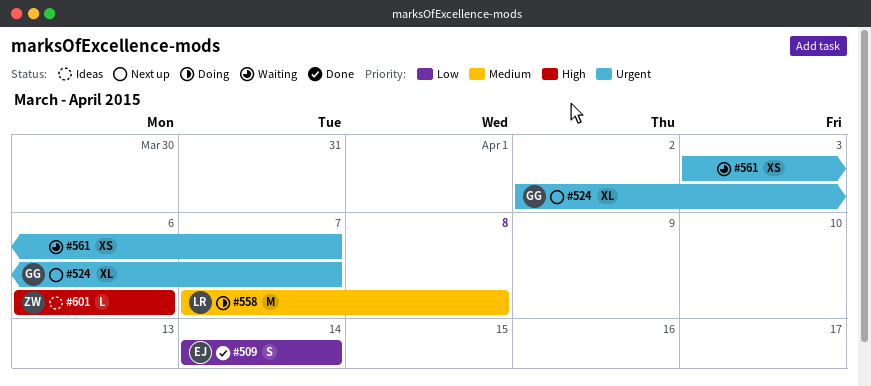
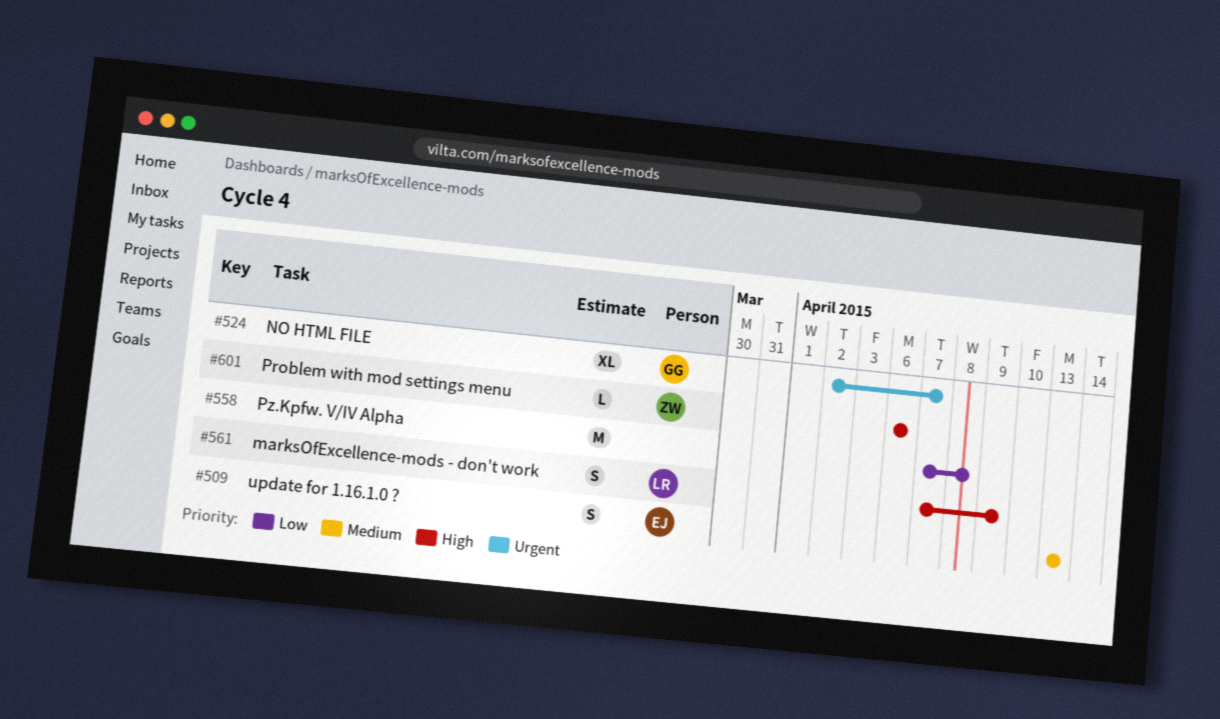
#509, priority: Low -> Medium
#509, start: Apr 14 -> Apr 13
#509, due: Apr 14 -> Apr 13
#558, owner: LR -> none
#558, priority: Medium -> Low
#561, owner: none -> LR
#561, priority: Urgent -> High
#561, estimate: XS -> S
#561, start: Apr 3 -> Apr 7
#561, due: Apr 7 -> Apr 9

